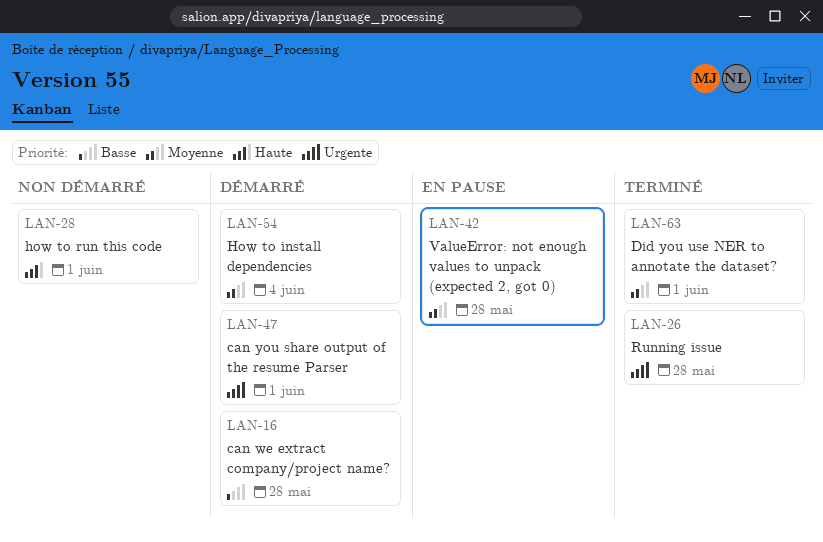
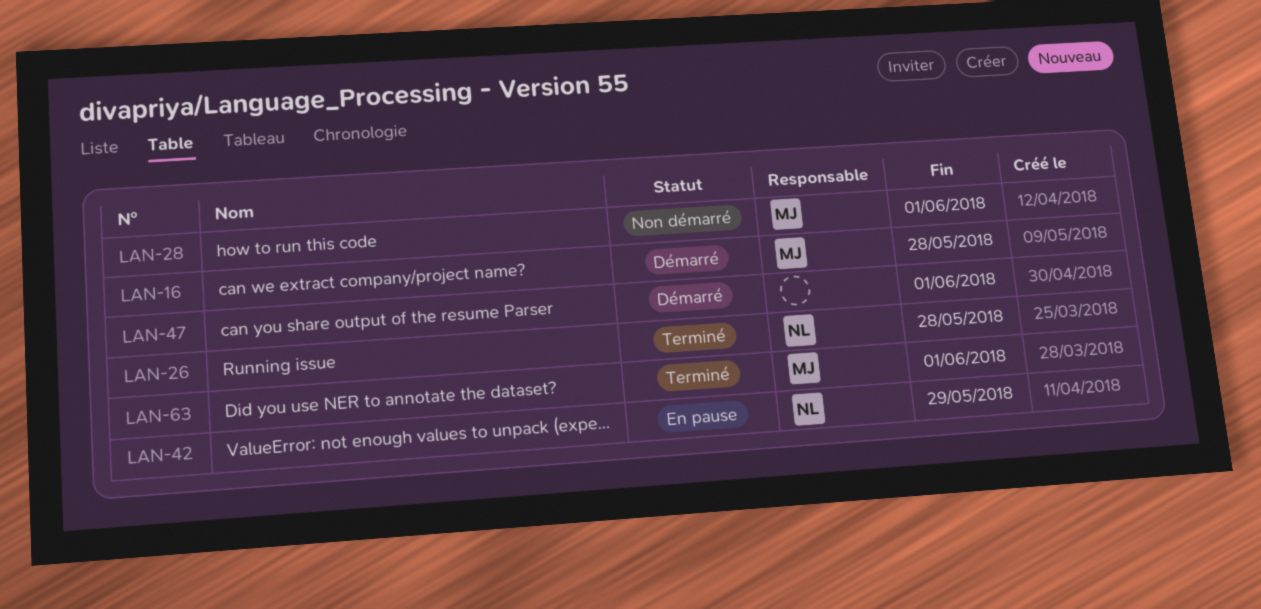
LAN-42, due: May 28 -> May 29
LAN-54: present -> none

